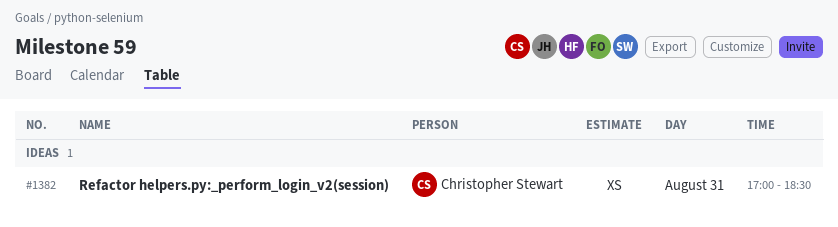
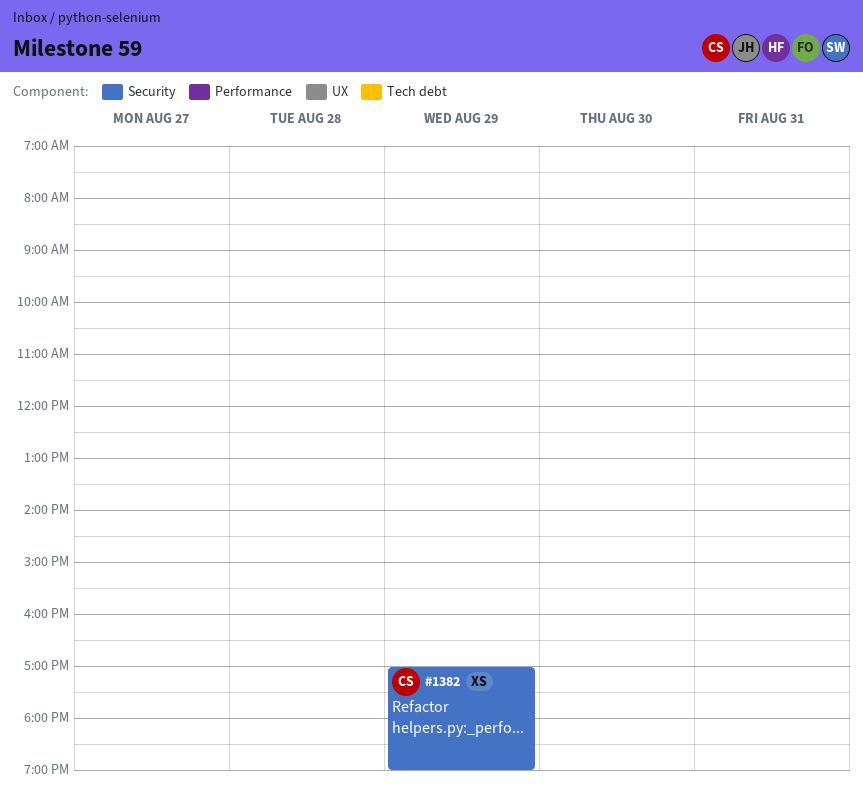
#1382, day: Aug 31 -> Aug 29
#1382, ends: 18:30 -> 19:00

